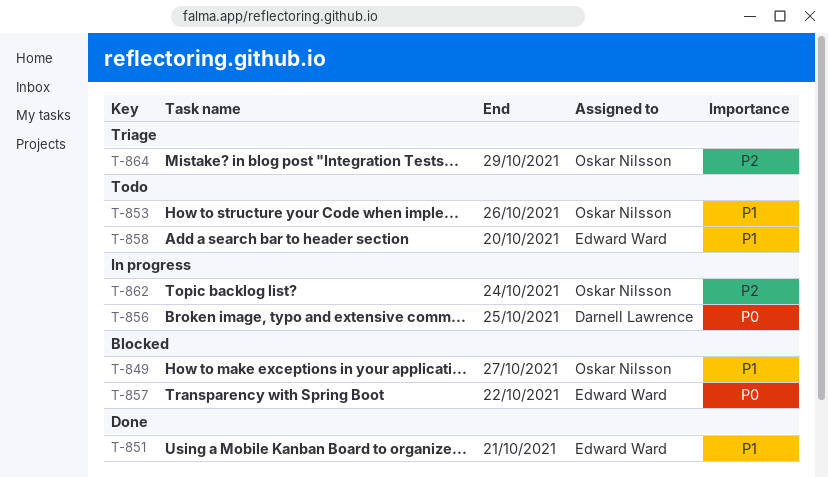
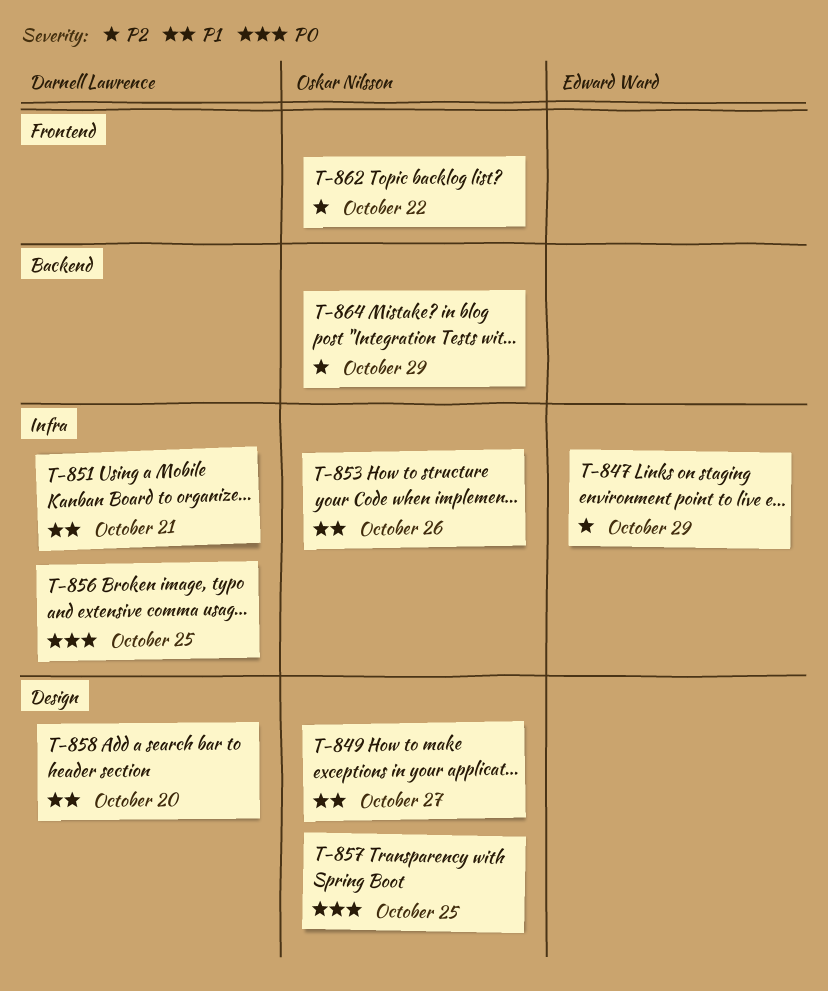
T-847: none -> present
T-851, owner: Edward Ward -> Darnell Lawrence
T-857, owner: Edward Ward -> Oskar Nilsson
T-857, due: Oct 22 -> Oct 25
T-858, owner: Edward Ward -> Darnell Lawrence
T-862, due: Oct 24 -> Oct 22

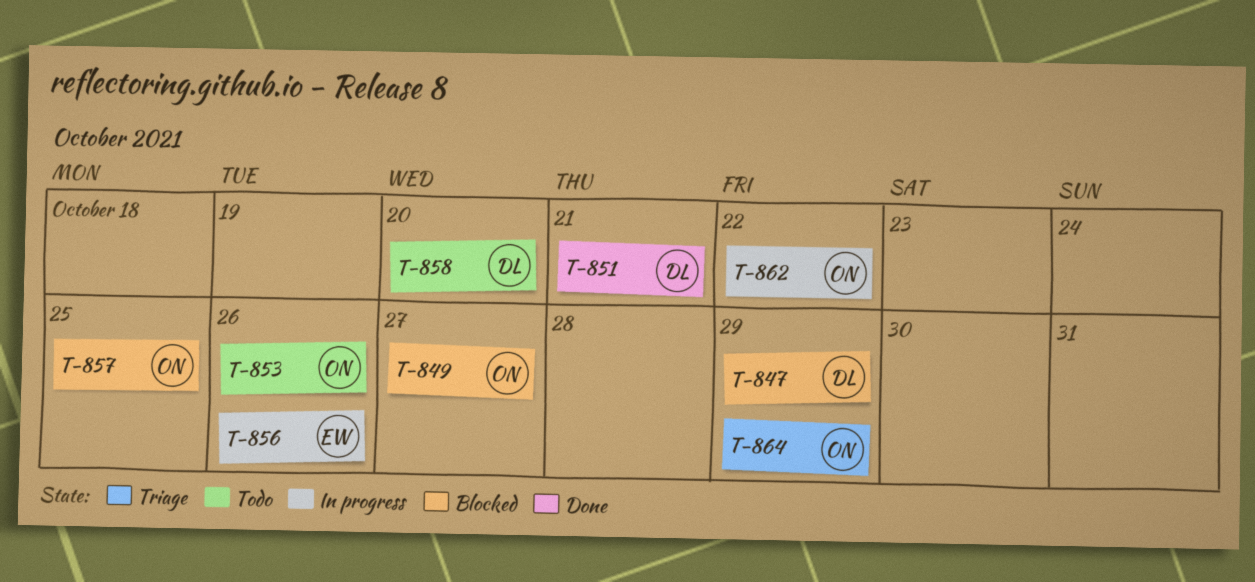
T-847, owner: Edward Ward -> Darnell Lawrence
T-856, owner: Darnell Lawrence -> Edward Ward
T-856, due: Oct 25 -> Oct 26

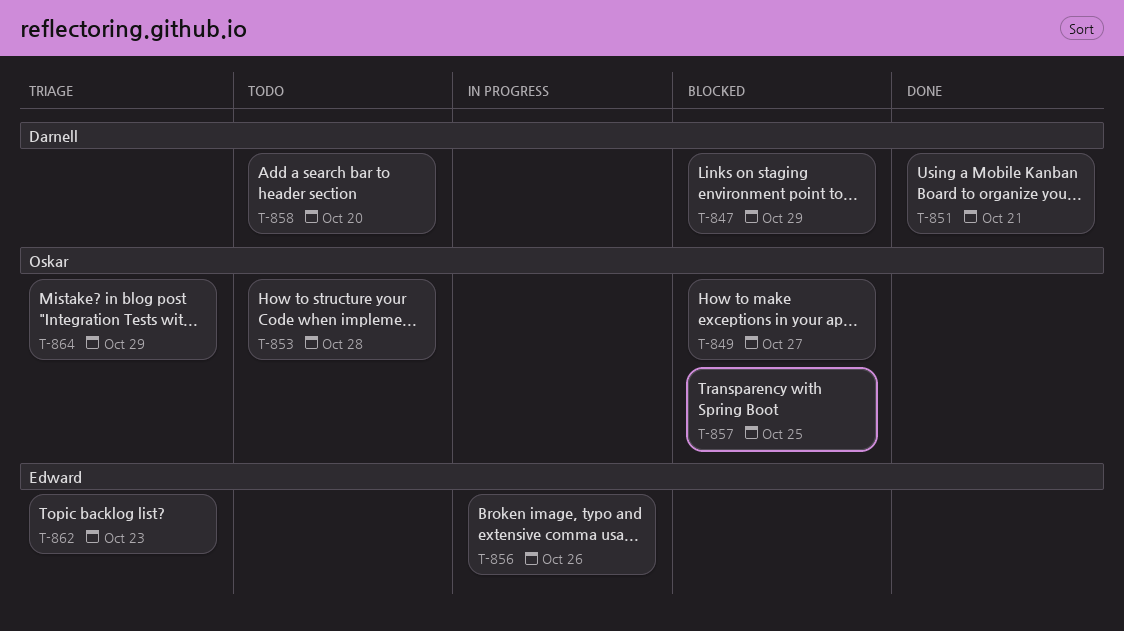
T-853, due: Oct 26 -> Oct 28
T-862, status: In progress -> Triage
T-862, owner: Oskar -> Edward
T-862, due: Oct 22 -> Oct 23

